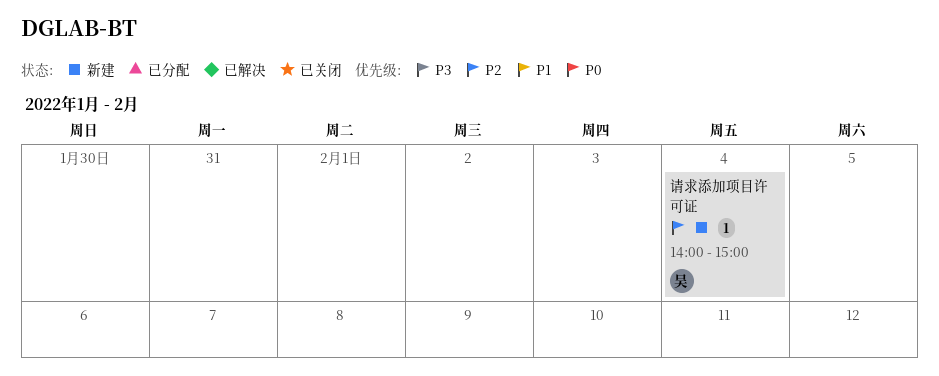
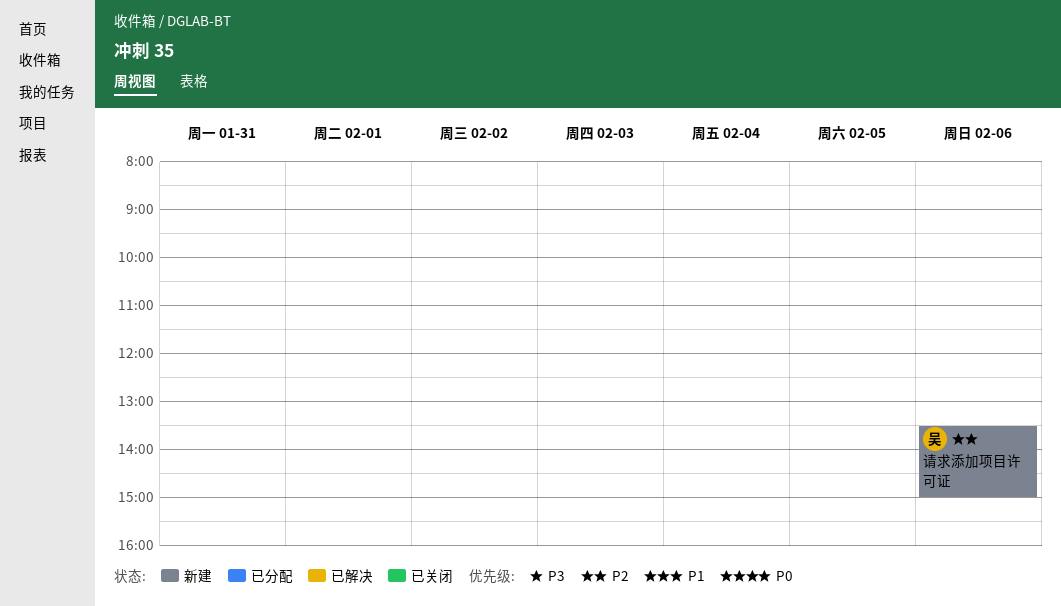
请求添加项目许可证, day: Feb 4 -> Feb 6
请求添加项目许可证, begins: 14:00 -> 13:30

